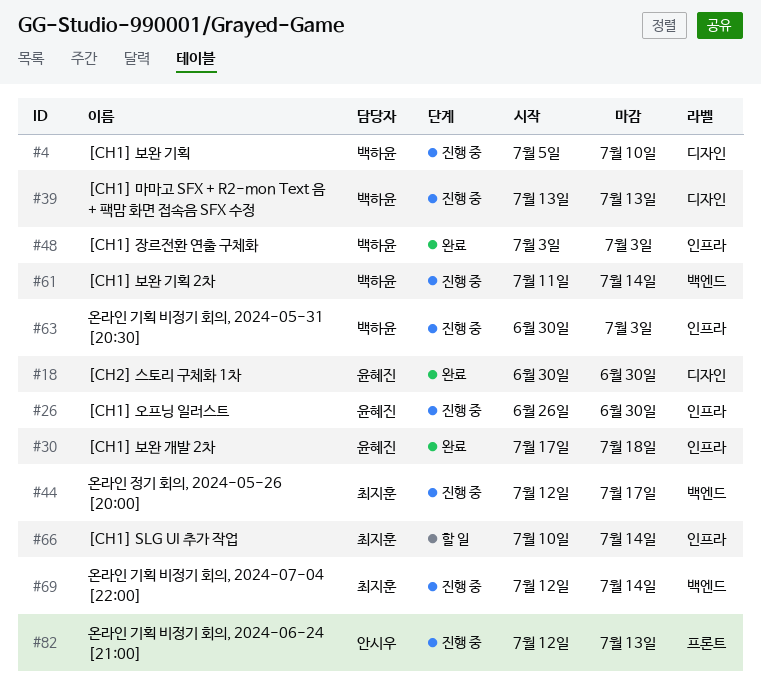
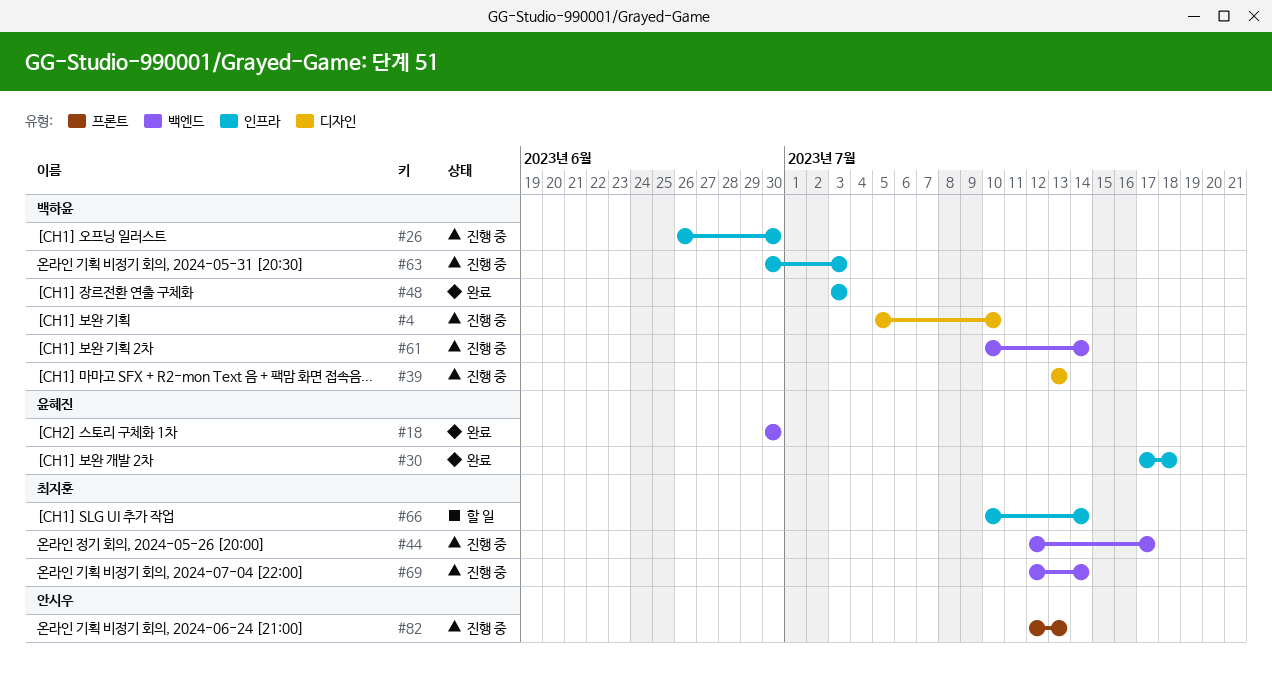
#18, label: 디자인 -> 백엔드
#26, owner: 윤혜진 -> 백하윤
#61, start: Jul 11 -> Jul 10

